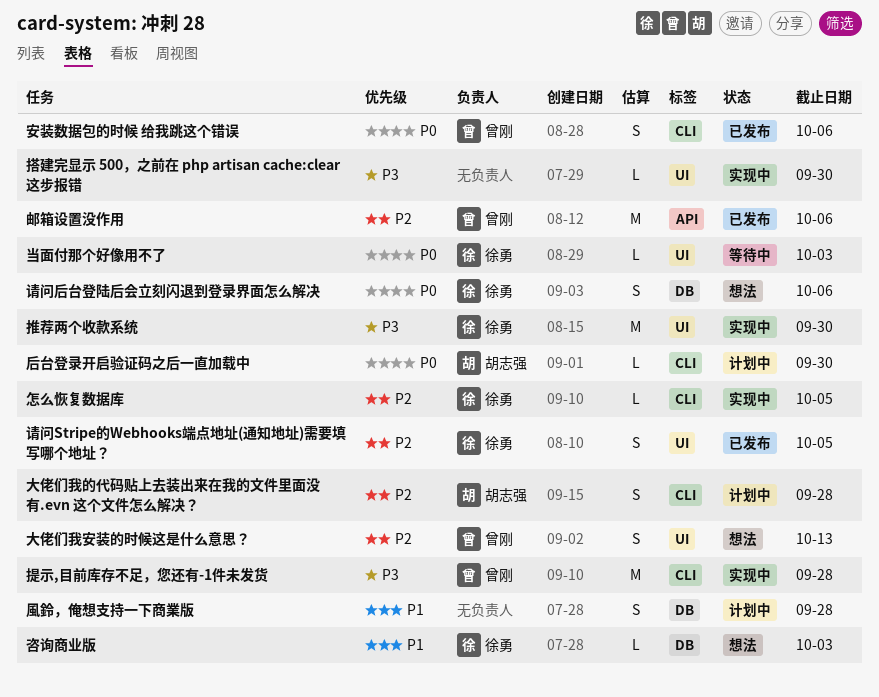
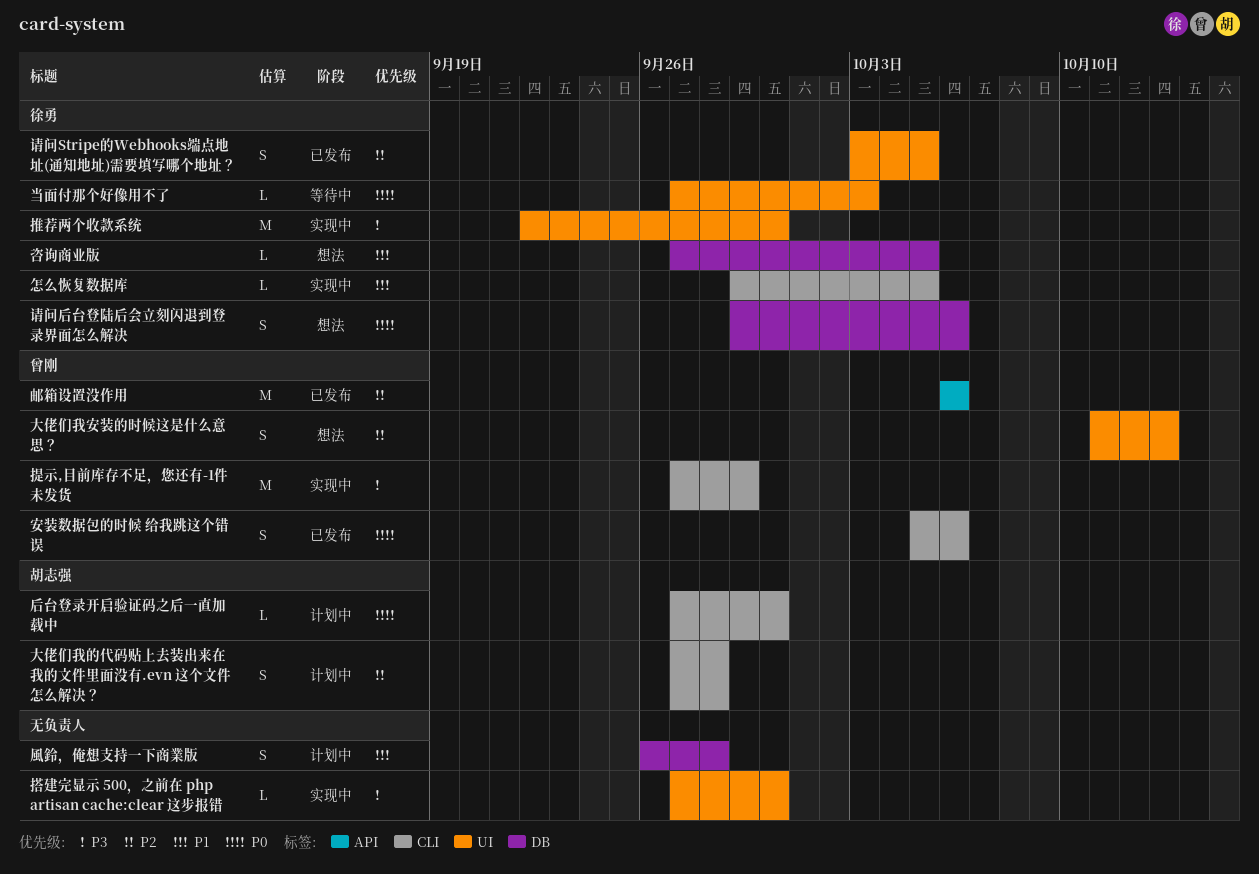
咨询商业版, due: Oct 3 -> Oct 5
怎么恢复数据库, priority: P2 -> P1
提示,目前库存不足，您还有-1件未发货, due: Sep 28 -> Sep 29

